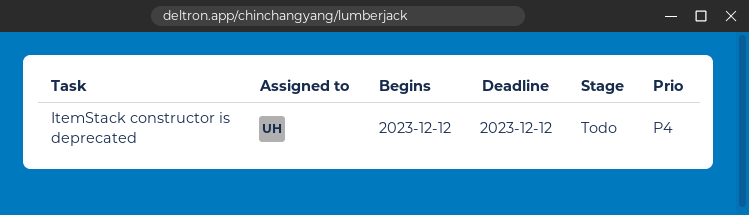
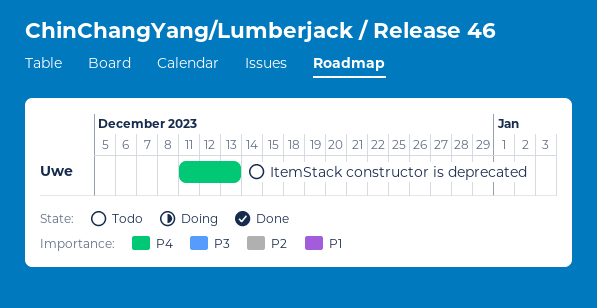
ItemStack constructor is deprecated, start: Dec 12 -> Dec 11
ItemStack constructor is deprecated, due: Dec 12 -> Dec 13

